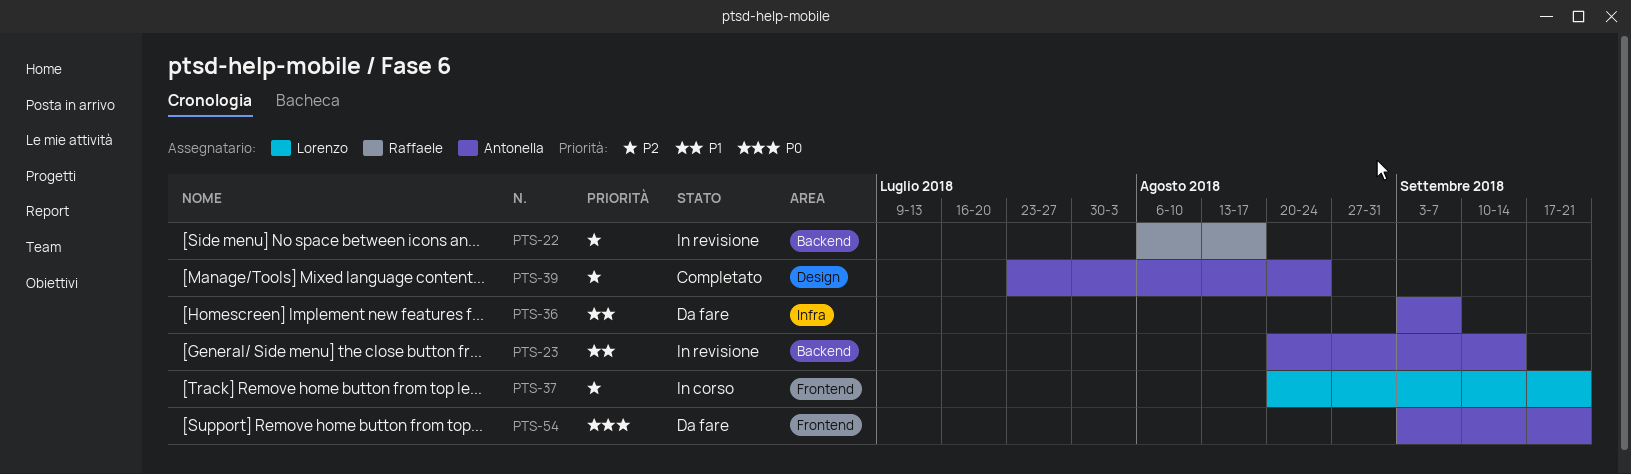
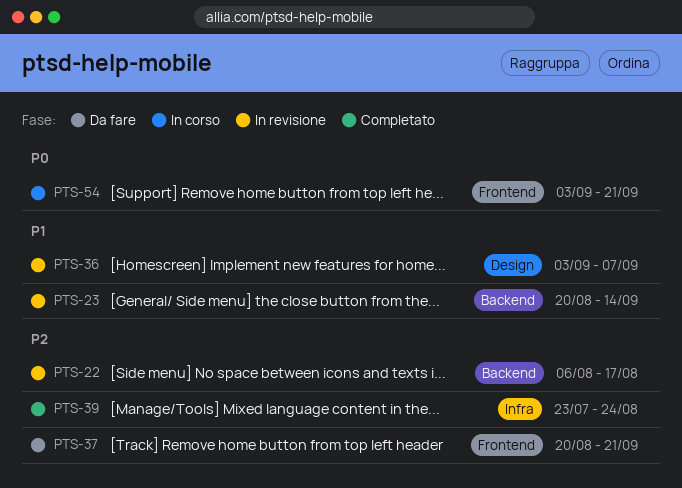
PTS-36, status: Da fare -> In revisione
PTS-36, label: Infra -> Design
PTS-37, status: In corso -> Da fare
PTS-39, label: Design -> Infra
PTS-54, status: Da fare -> In corso

